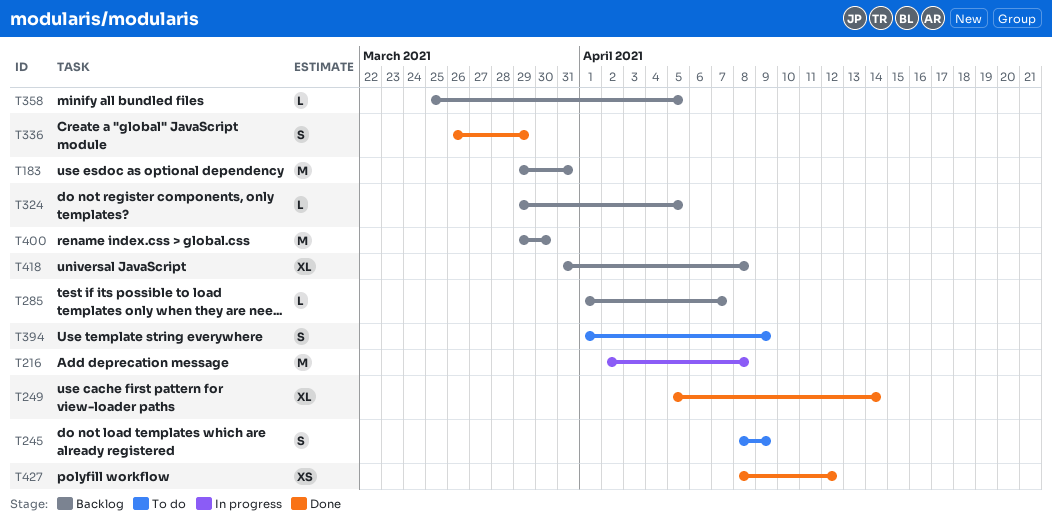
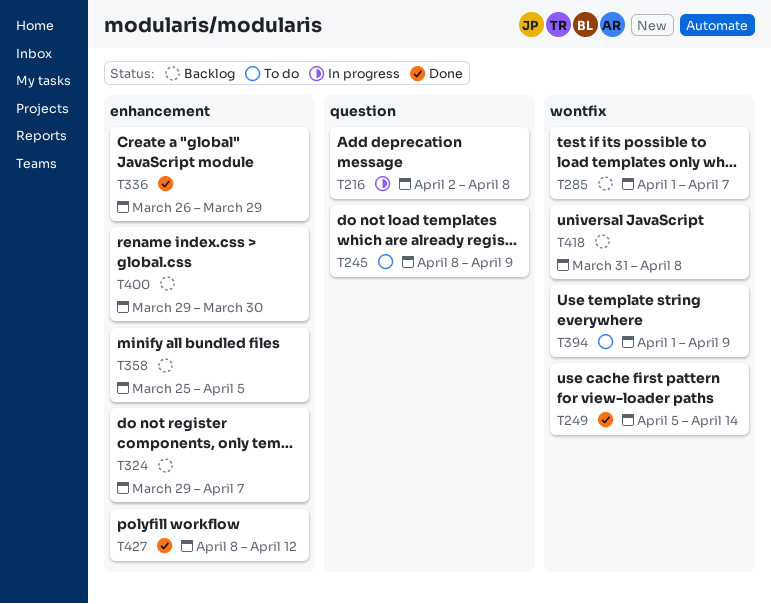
T183: present -> none
T324, due: Apr 5 -> Apr 7

